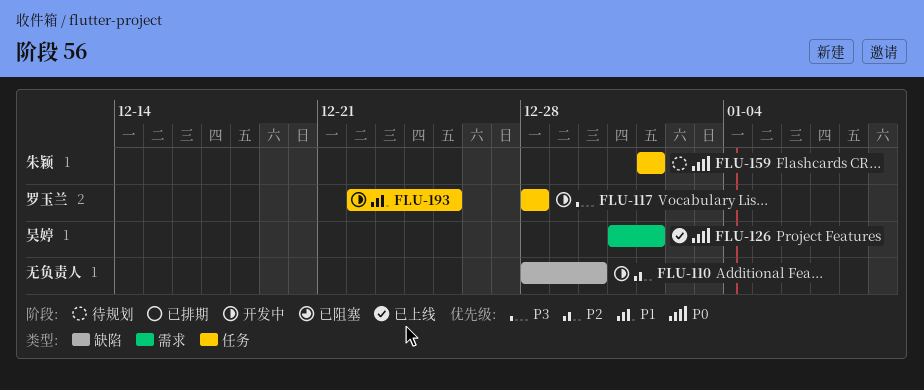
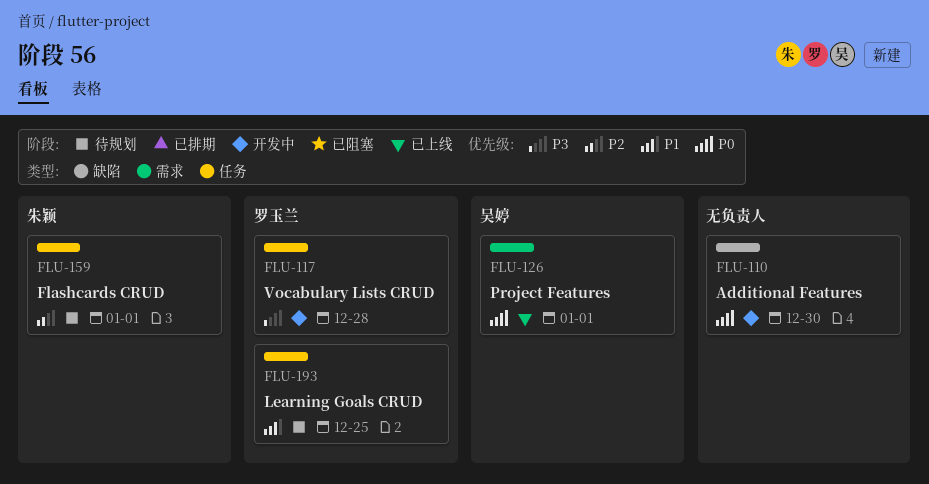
FLU-110, priority: P2 -> P0
FLU-159, priority: P0 -> P2
FLU-193, status: 开发中 -> 待规划

